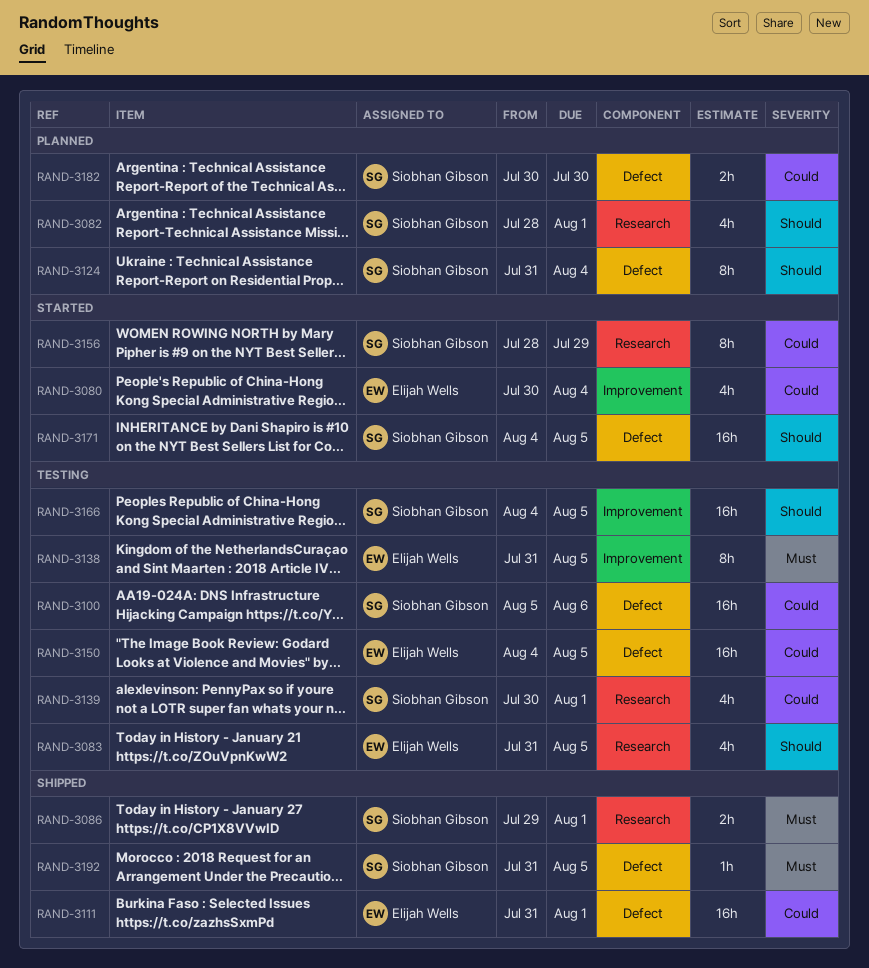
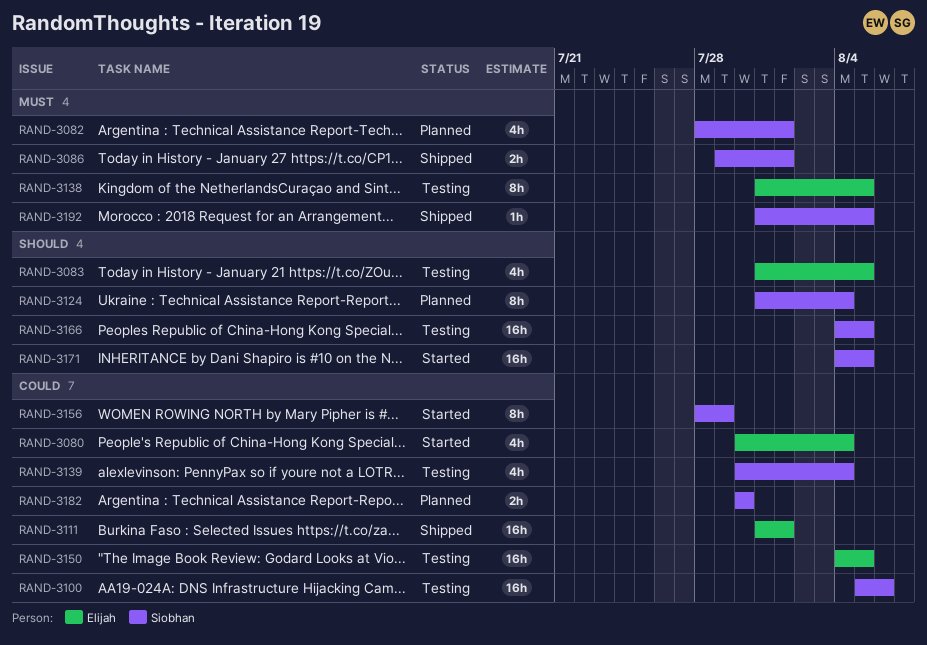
RAND-3082, priority: Should -> Must
RAND-3139, due: Aug 1 -> Aug 4

